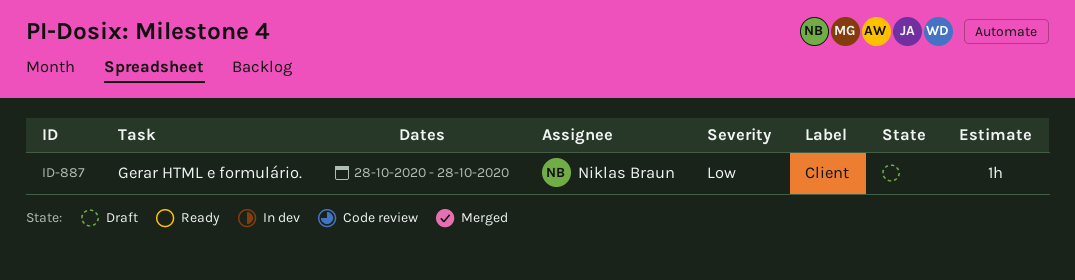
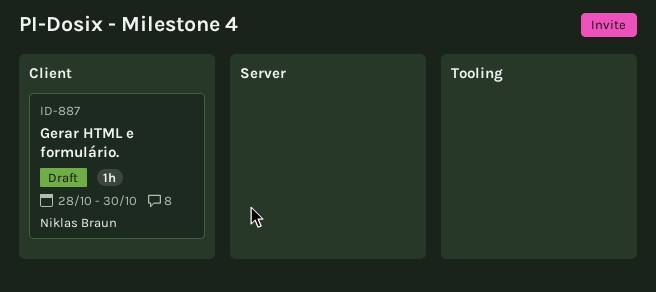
ID-887, due: Oct 28 -> Oct 30

